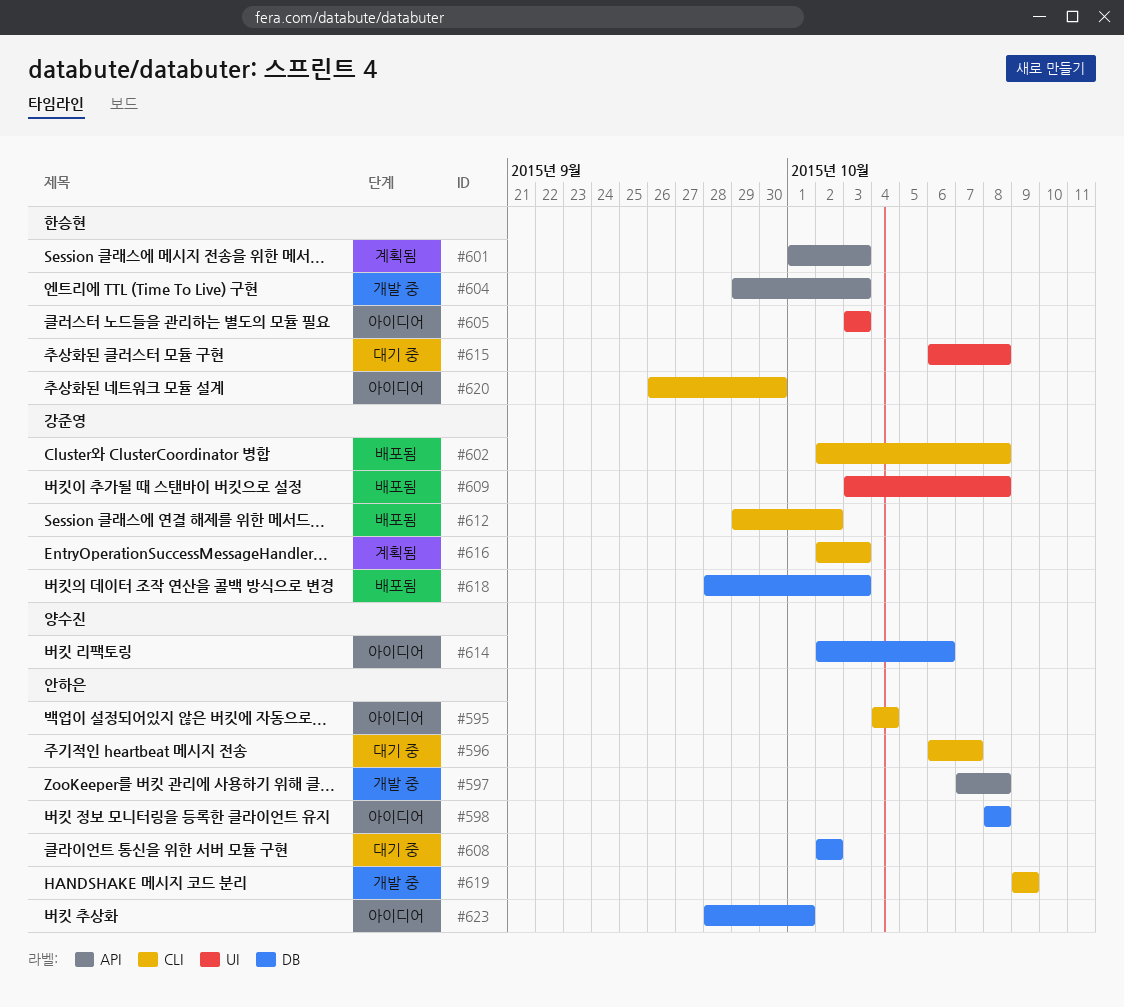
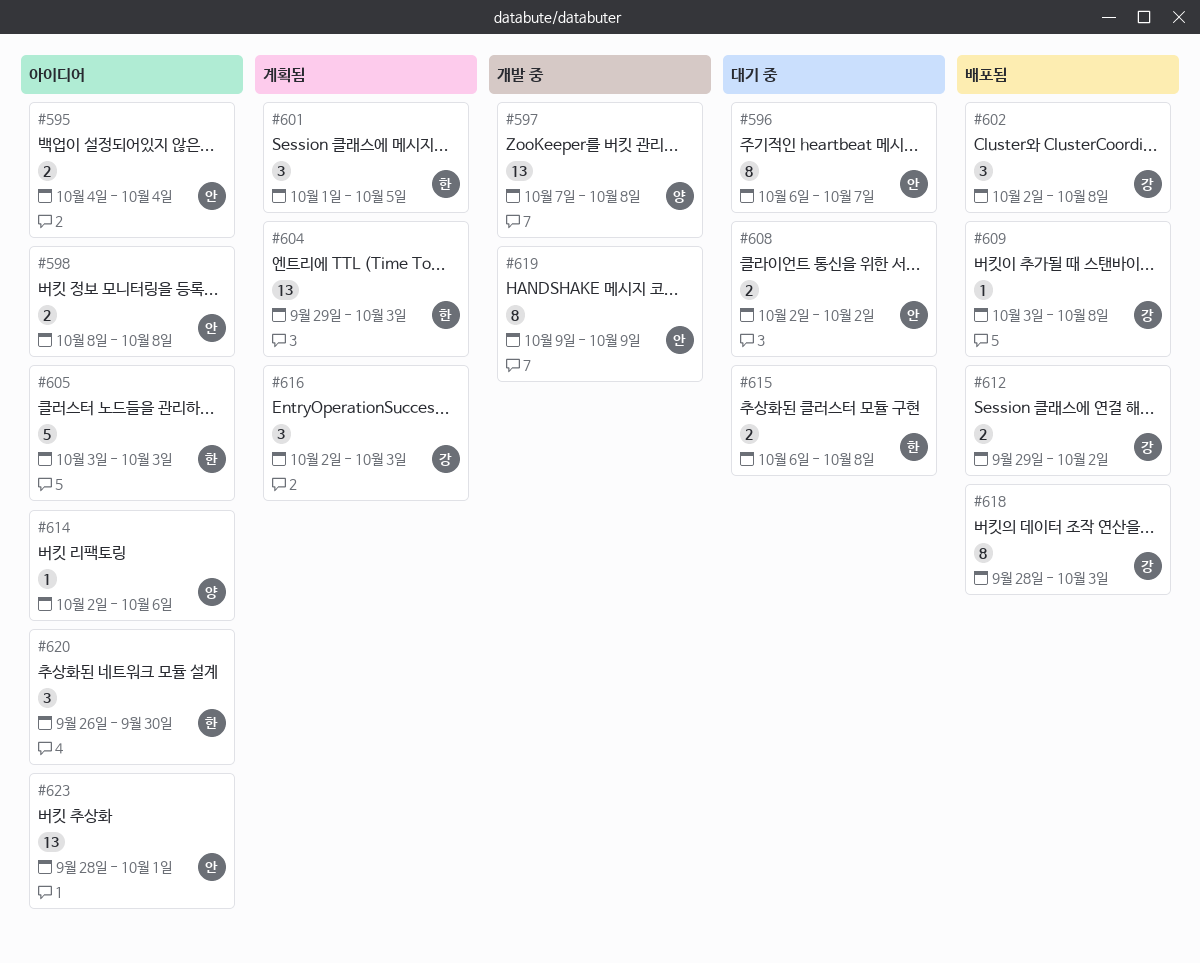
#597, owner: 안하은 -> 양수진
#601, due: Oct 3 -> Oct 5
#604, status: 개발 중 -> 계획됨

